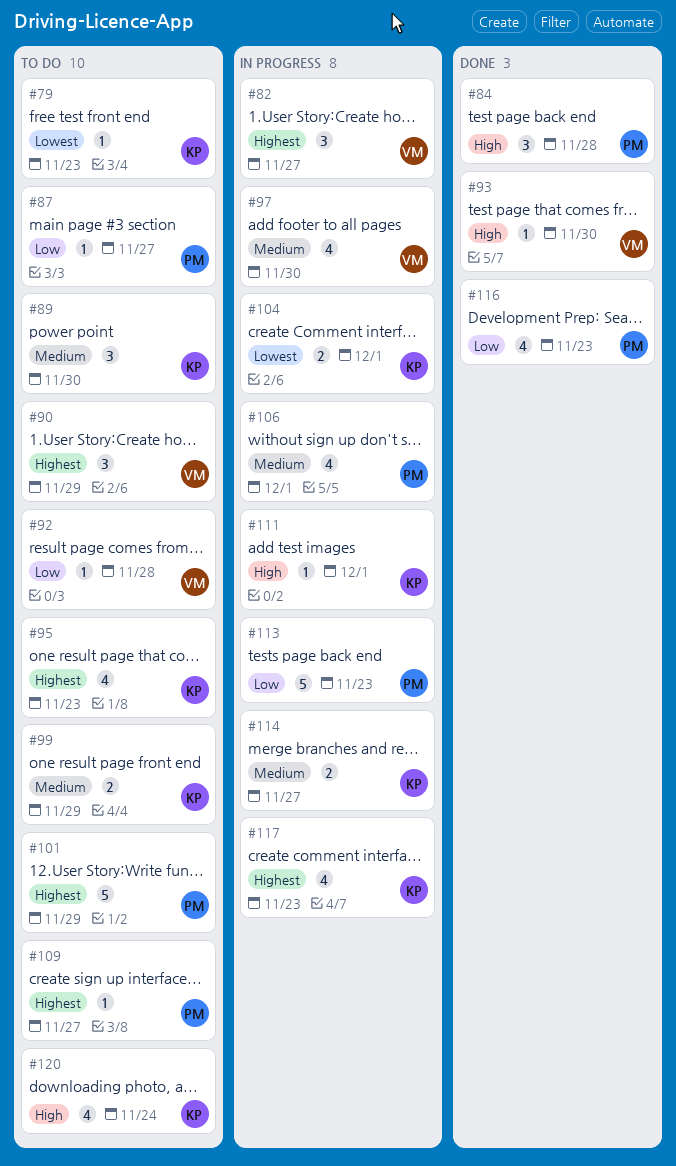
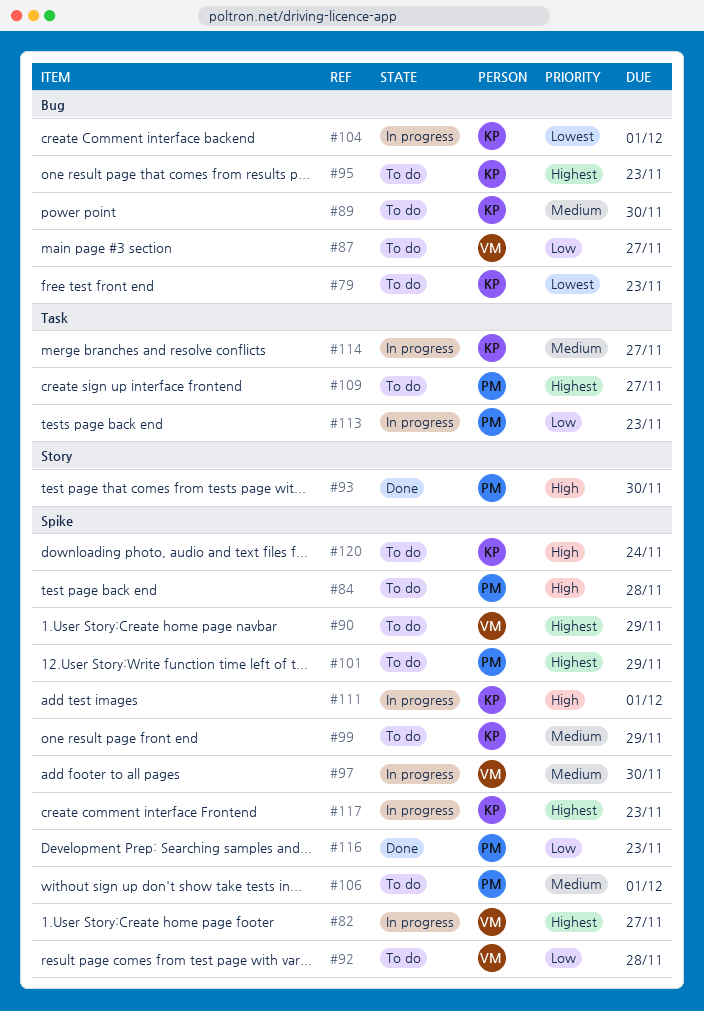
#84, status: Done -> To do
#87, owner: PM -> VM
#93, owner: VM -> PM
#106, status: In progress -> To do

